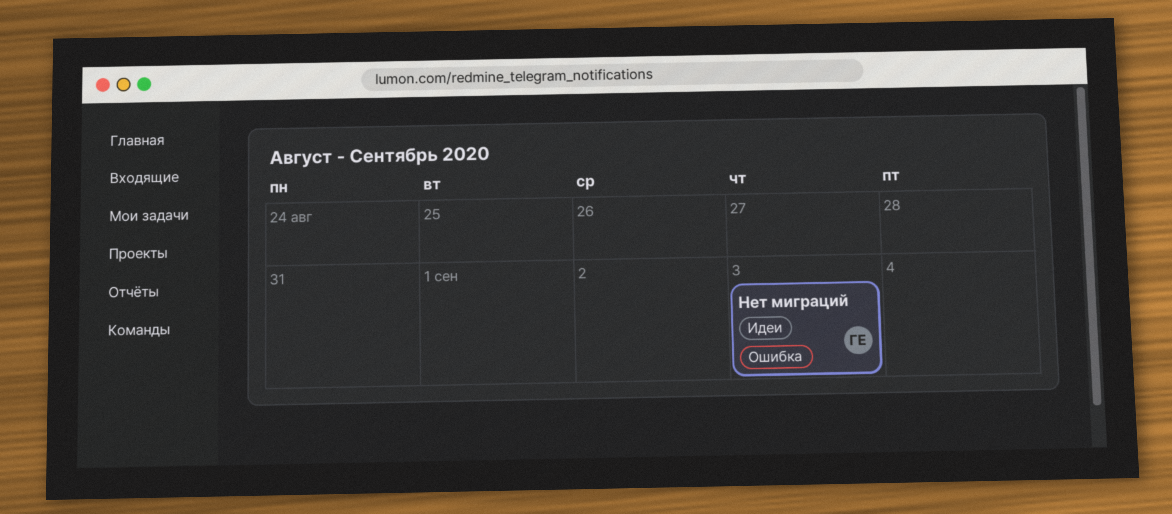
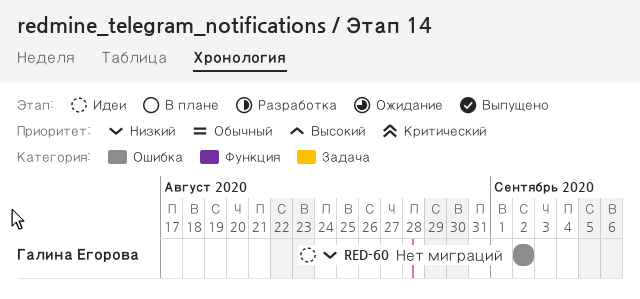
Нет миграций, due: Sep 3 -> Sep 2

